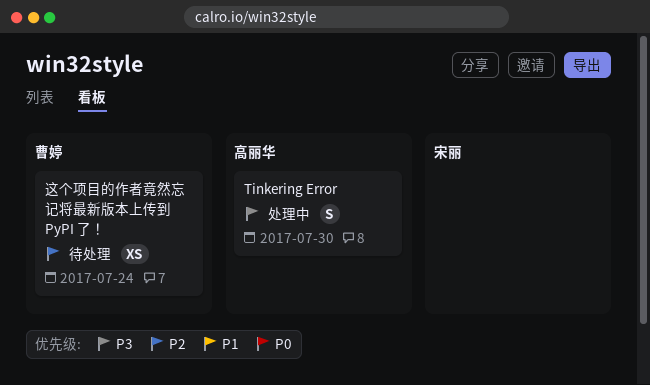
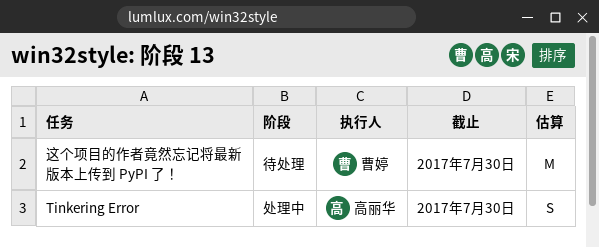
这个项目的作者竟然忘记将最新版本上传到 PyPI 了！, estimate: XS -> M
这个项目的作者竟然忘记将最新版本上传到 PyPI 了！, due: Jul 24 -> Jul 30

